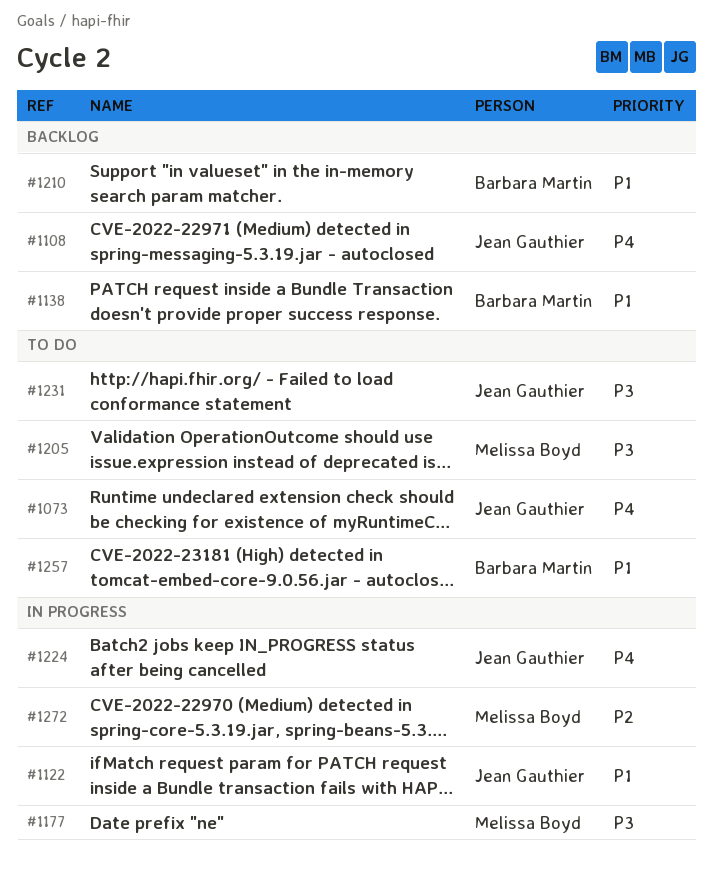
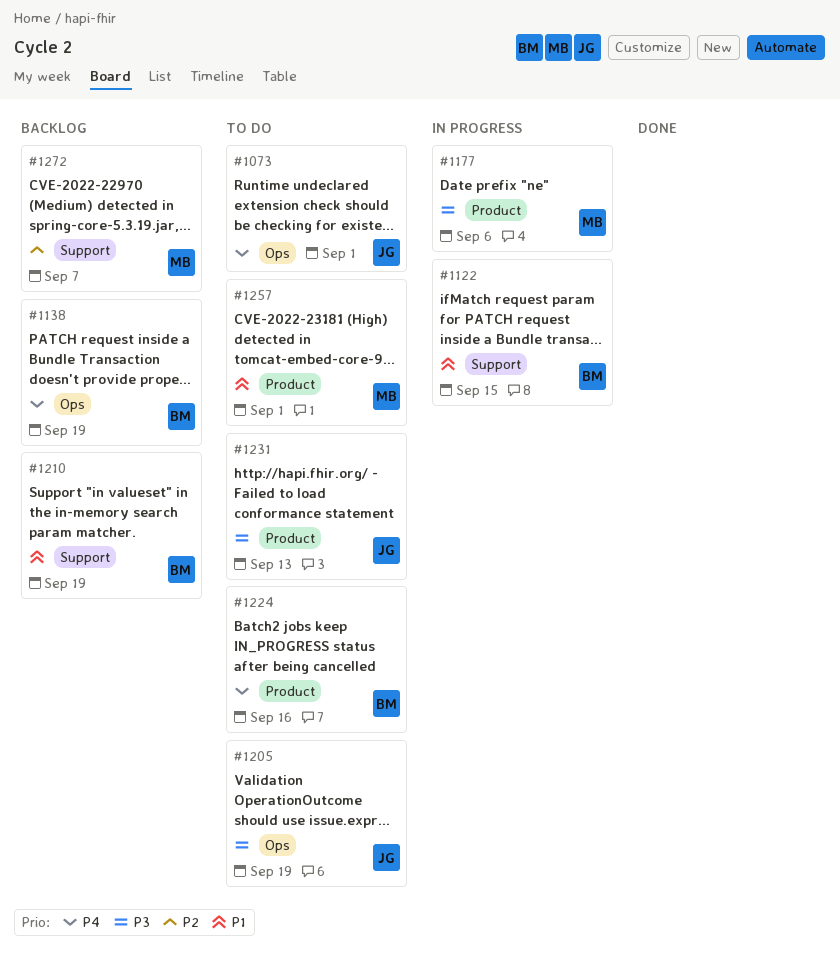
#1108: present -> none
#1122, owner: Jean Gauthier -> Barbara Martin
#1138, priority: P1 -> P4
#1205, owner: Melissa Boyd -> Jean Gauthier
#1224, status: In progress -> To do
#1224, owner: Jean Gauthier -> Barbara Martin
#1257, owner: Barbara Martin -> Melissa Boyd
#1272, status: In progress -> Backlog

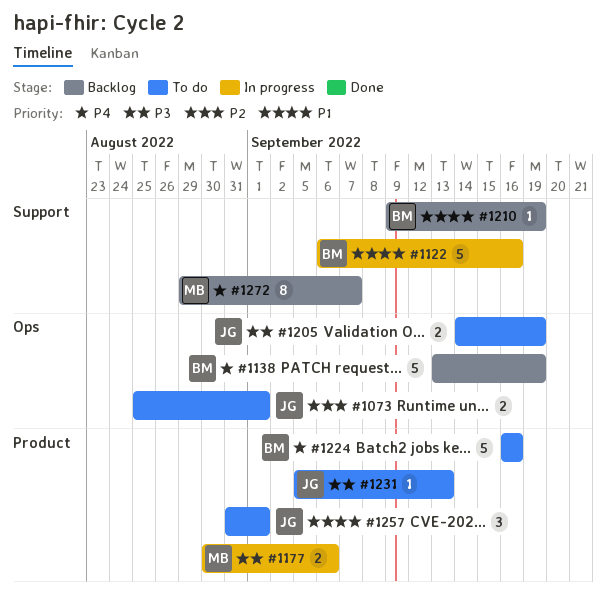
#1073, priority: P4 -> P2
#1122, due: Sep 15 -> Sep 16
#1257, owner: MB -> JG
#1272, priority: P2 -> P4

